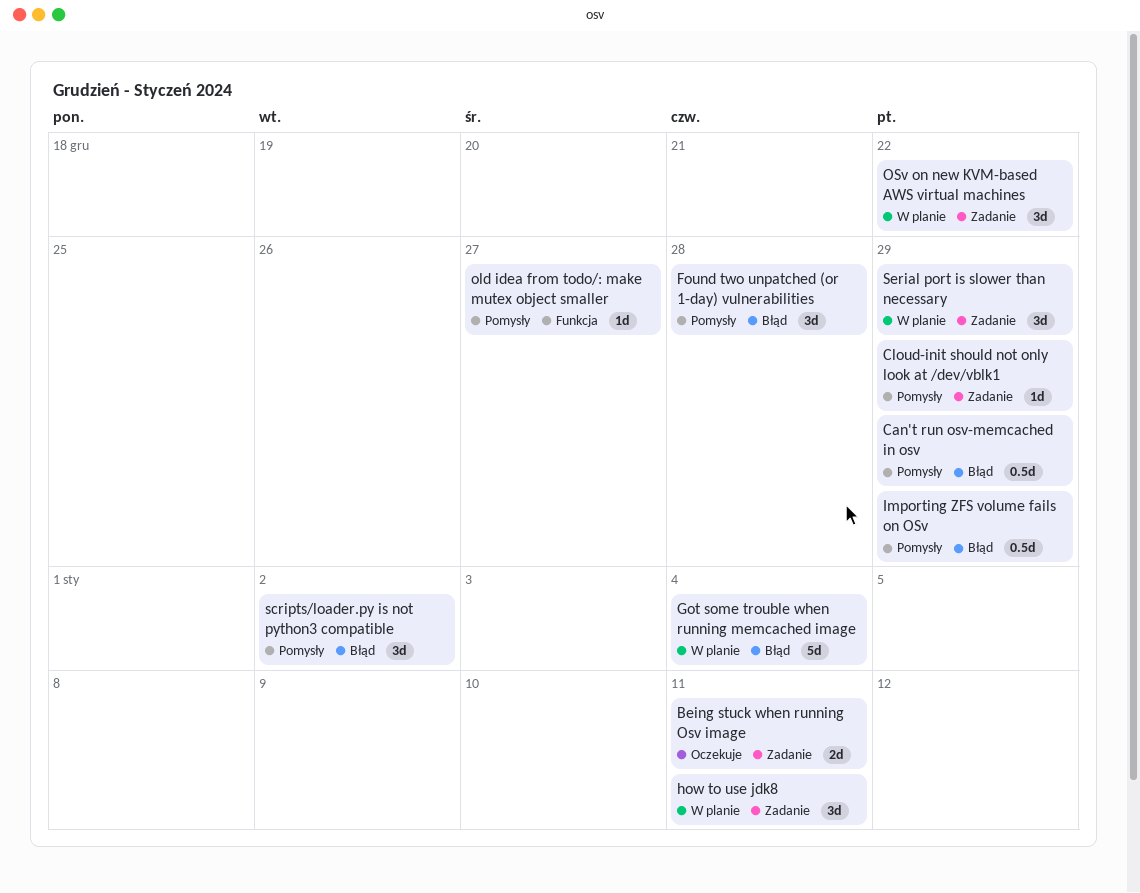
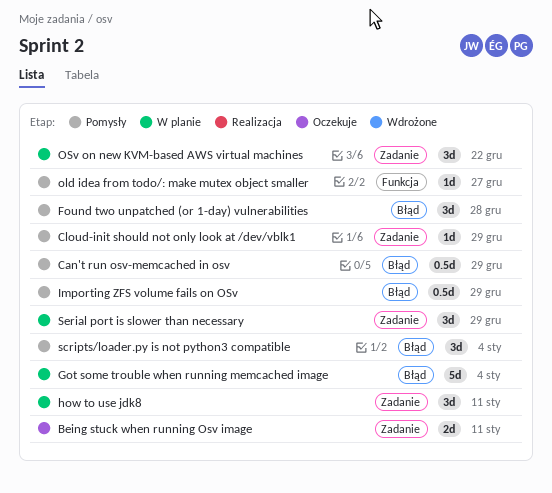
scripts/loader.py is not python3 compatible, due: Jan 2 -> Jan 4

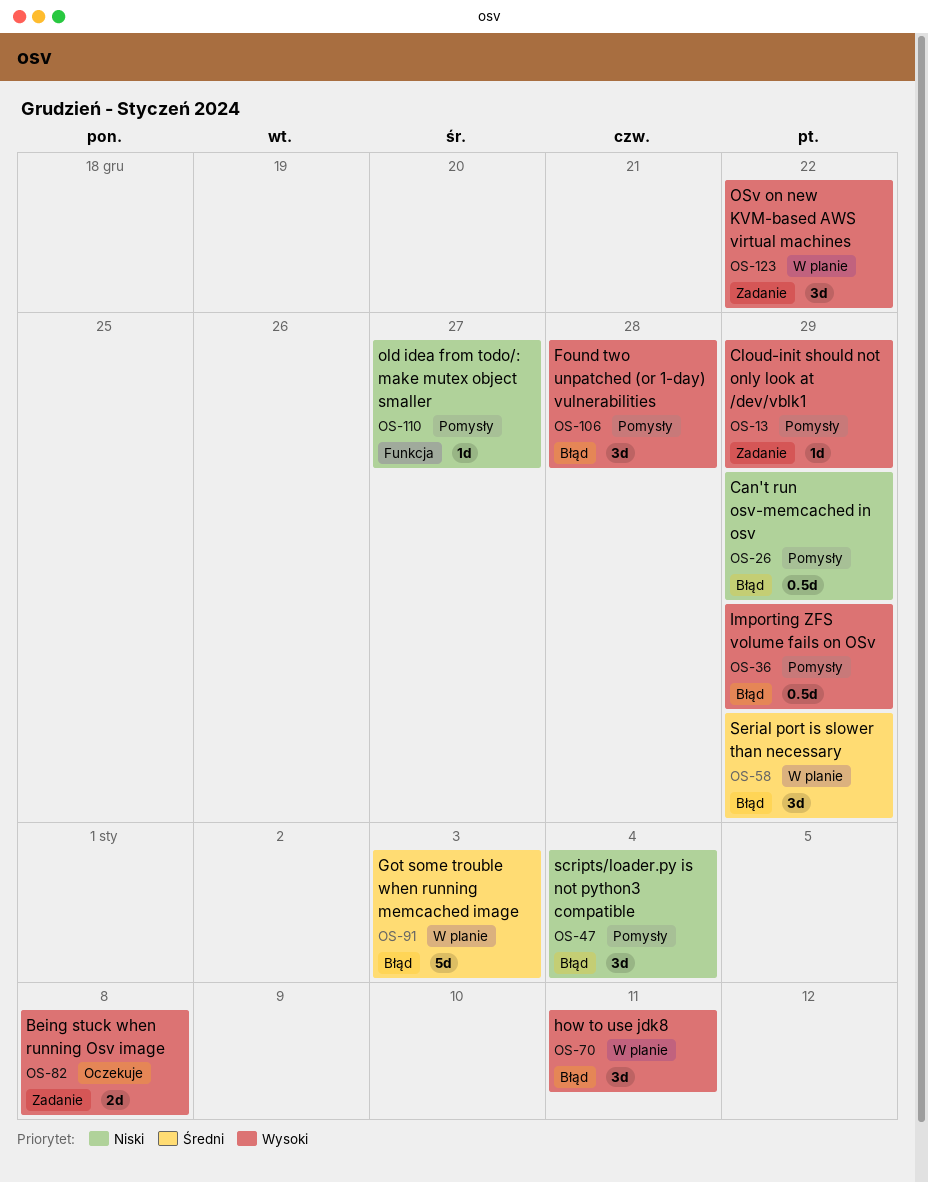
Being stuck when running Osv image, due: Jan 11 -> Jan 8
Got some trouble when running memcached image, due: Jan 4 -> Jan 3
how to use jdk8, label: Zadanie -> Błąd
Serial port is slower than necessary, label: Zadanie -> Błąd

